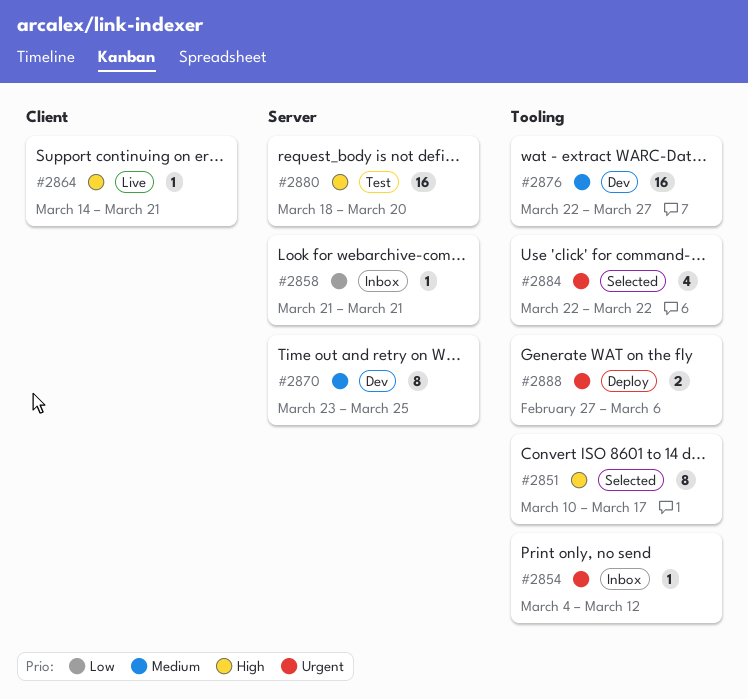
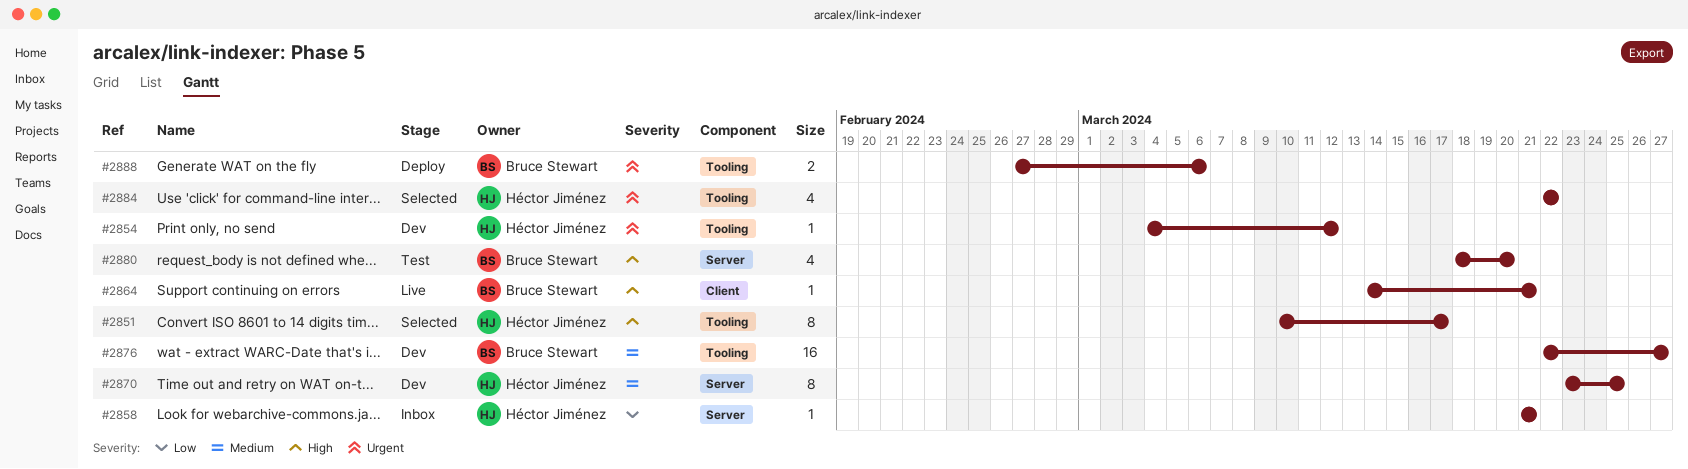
#2854, status: Inbox -> Dev
#2880, estimate: 16 -> 4

